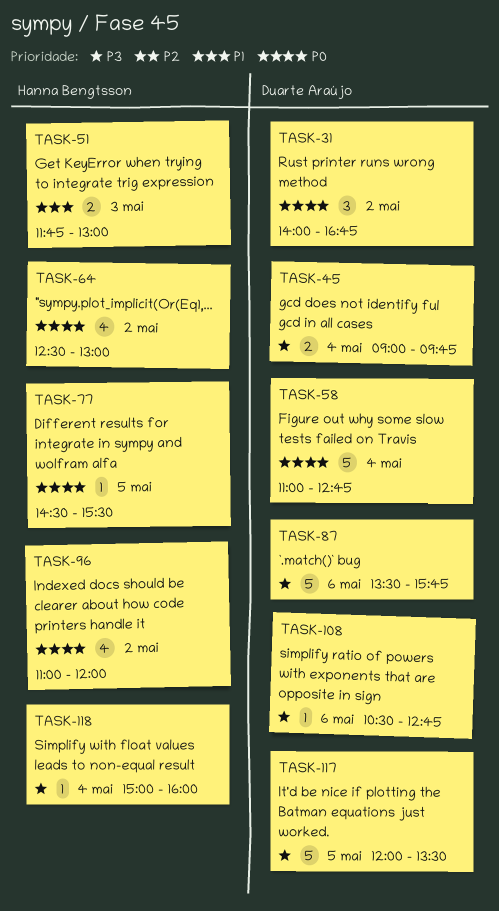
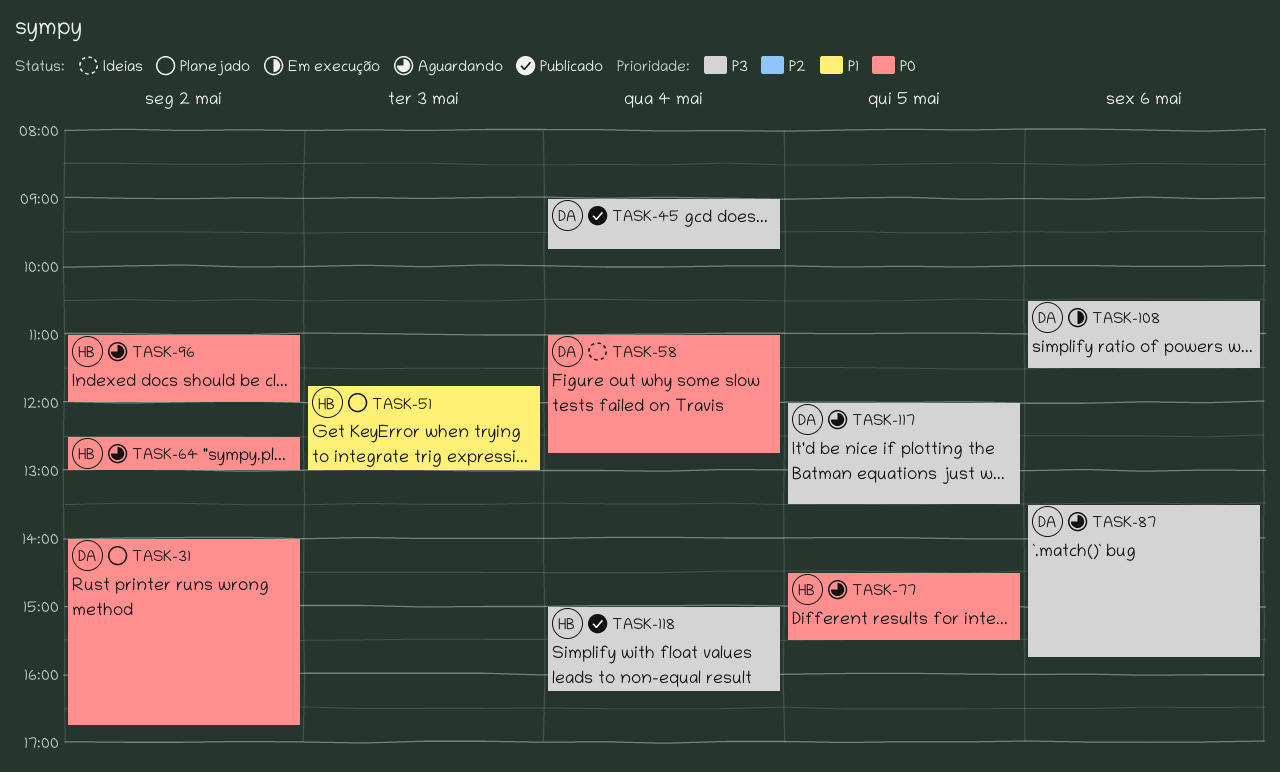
TASK-108, ends: 12:45 -> 11:30
TASK-118, ends: 16:00 -> 16:15

